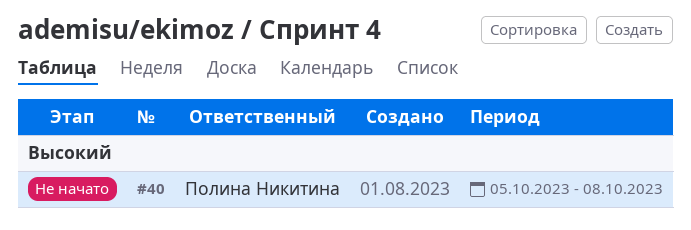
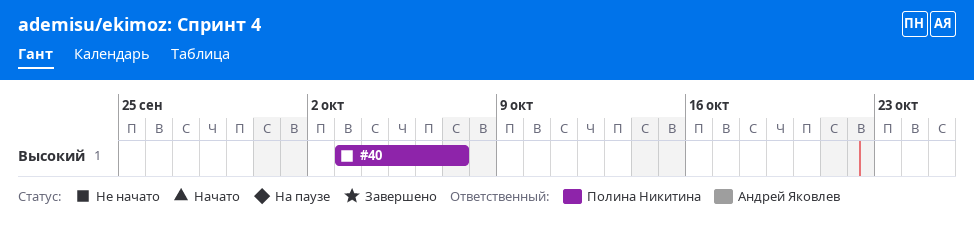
#40, start: Oct 5 -> Oct 3
#40, due: Oct 8 -> Oct 7

